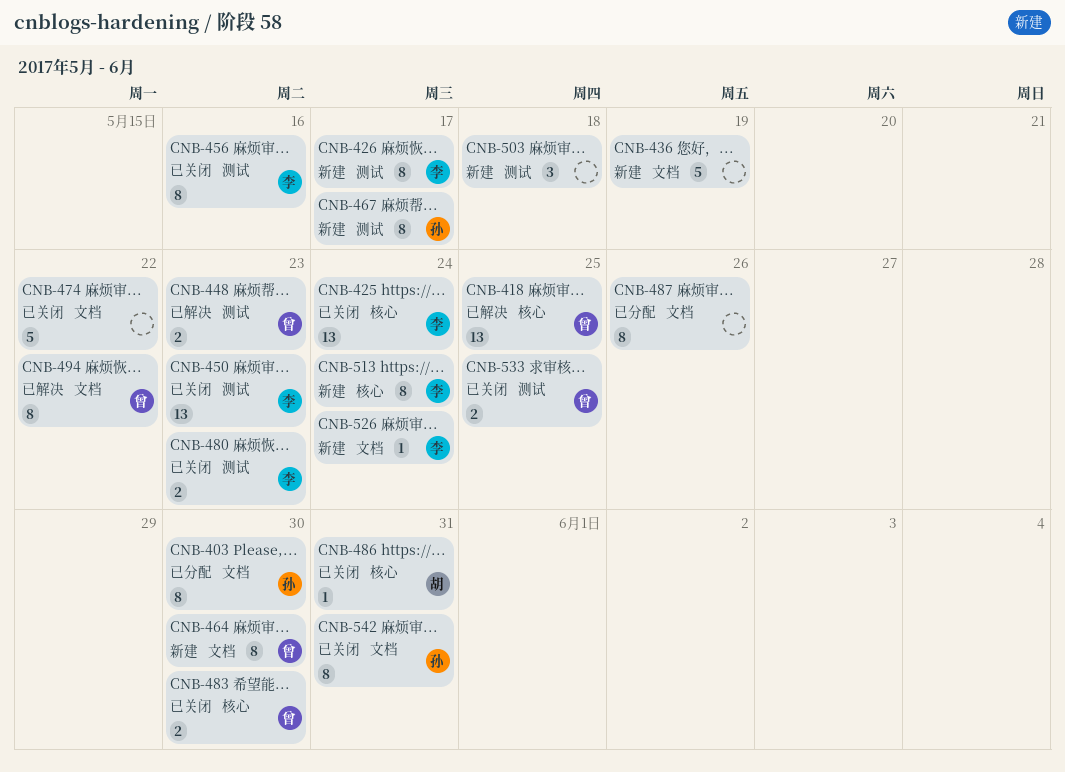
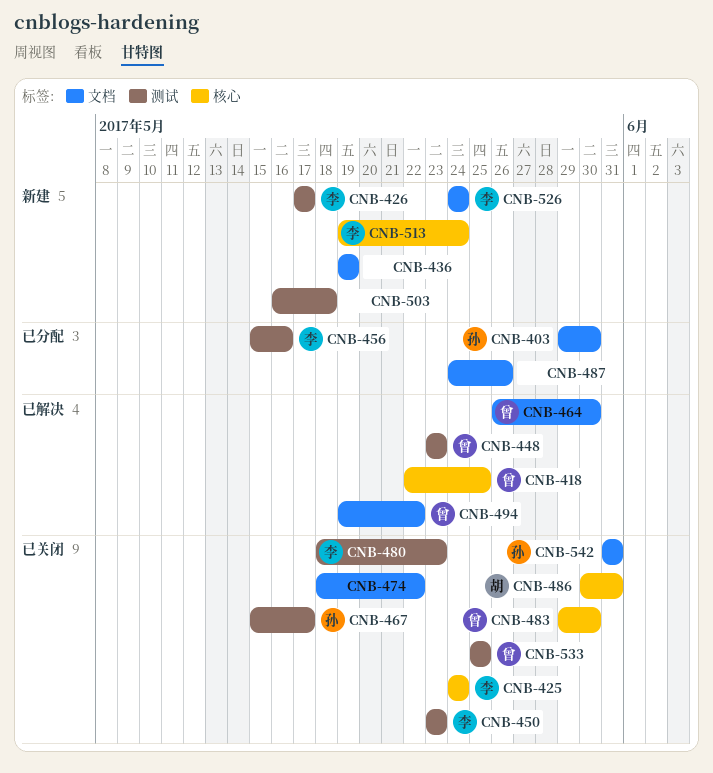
CNB-456, status: 已关闭 -> 已分配
CNB-464, status: 新建 -> 已解决
CNB-467, status: 新建 -> 已关闭

